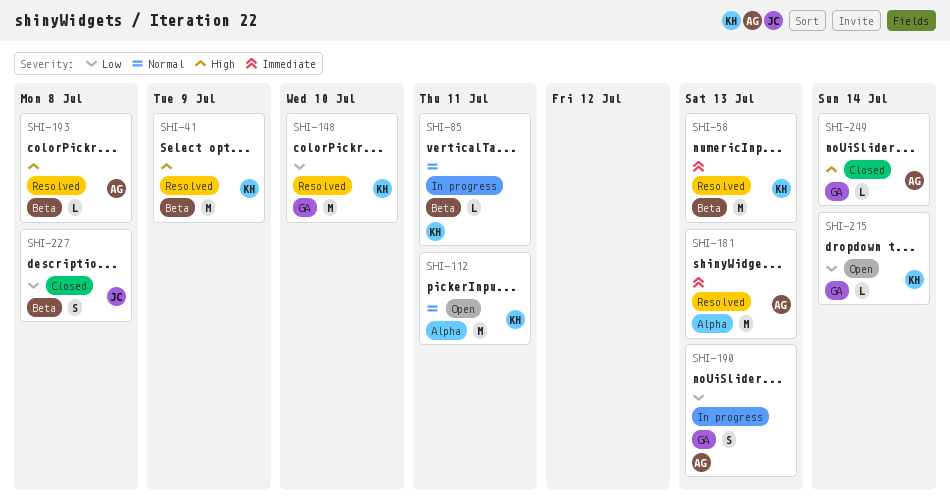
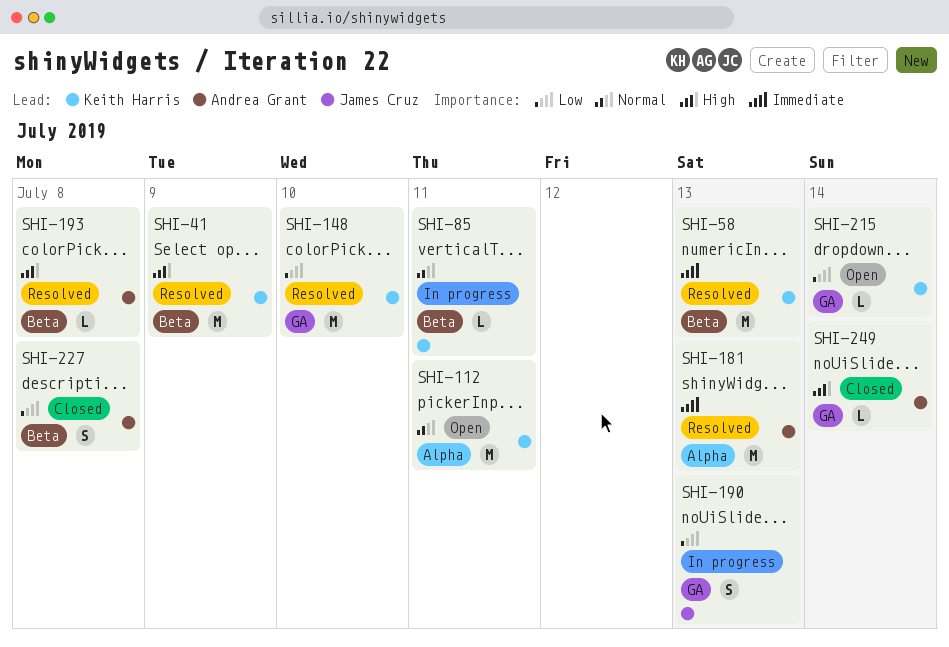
SHI-190, owner: Andrea Grant -> James Cruz
SHI-227, owner: James Cruz -> Andrea Grant

